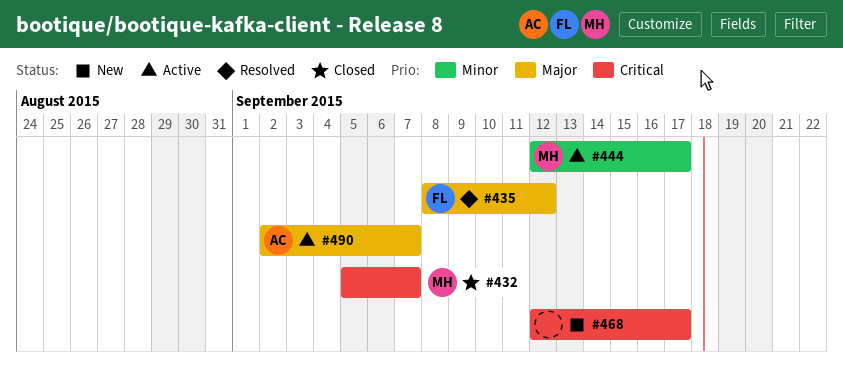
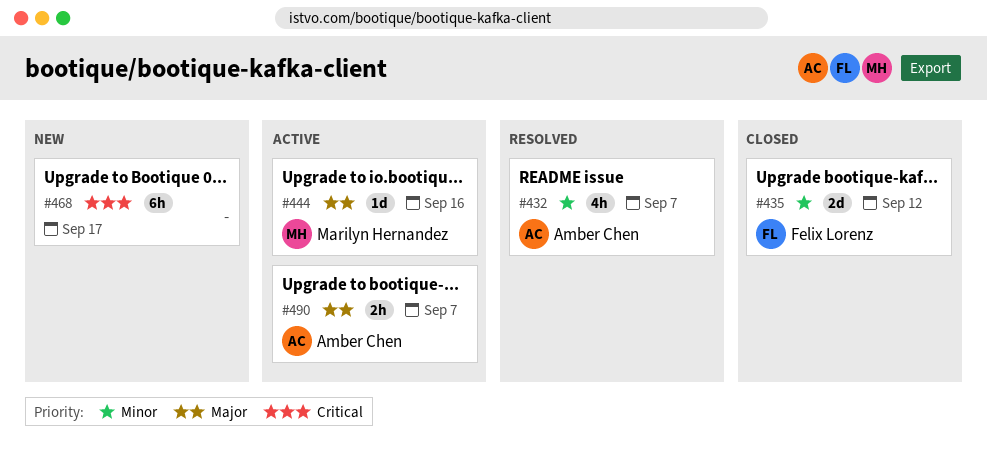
#432, status: Closed -> Resolved
#432, owner: Marilyn Hernandez -> Amber Chen
#432, priority: Critical -> Minor
#435, status: Resolved -> Closed
#435, priority: Major -> Minor
#444, priority: Minor -> Major
#444, due: Sep 17 -> Sep 16

